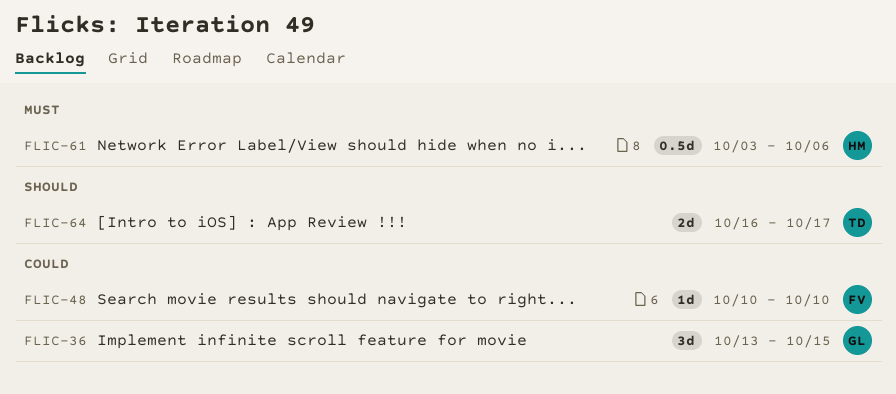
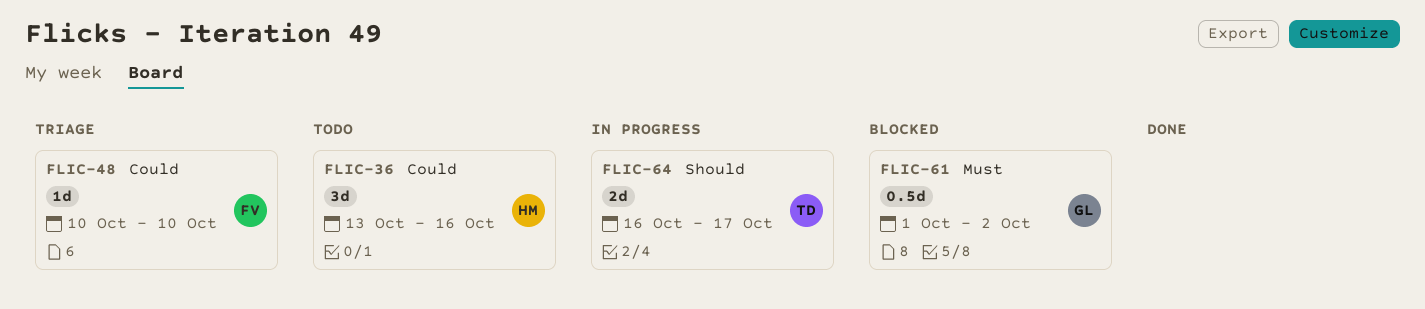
FLIC-36, owner: GL -> HM
FLIC-36, due: Oct 15 -> Oct 16
FLIC-61, owner: HM -> GL
FLIC-61, start: Oct 3 -> Oct 1
FLIC-61, due: Oct 6 -> Oct 2

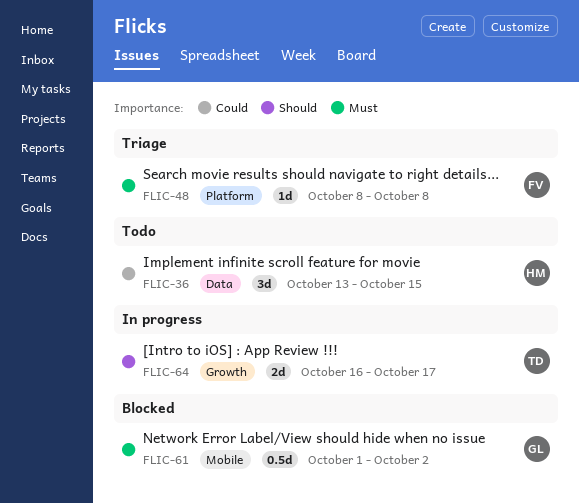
FLIC-36, due: Oct 16 -> Oct 15
FLIC-48, priority: Could -> Must
FLIC-48, start: Oct 10 -> Oct 8
FLIC-48, due: Oct 10 -> Oct 8

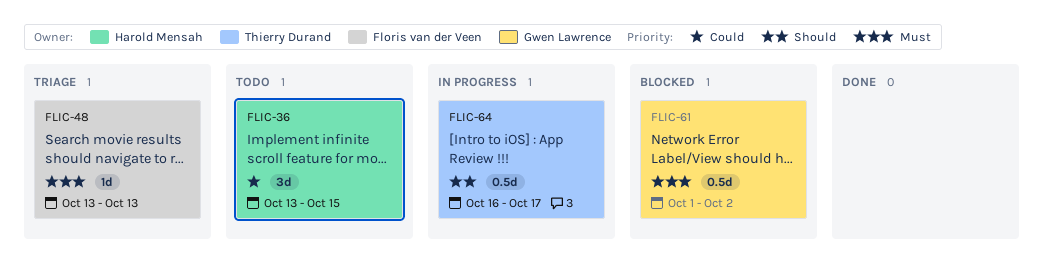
FLIC-48, start: Oct 8 -> Oct 13
FLIC-48, due: Oct 8 -> Oct 13
FLIC-64, estimate: 2d -> 0.5d

